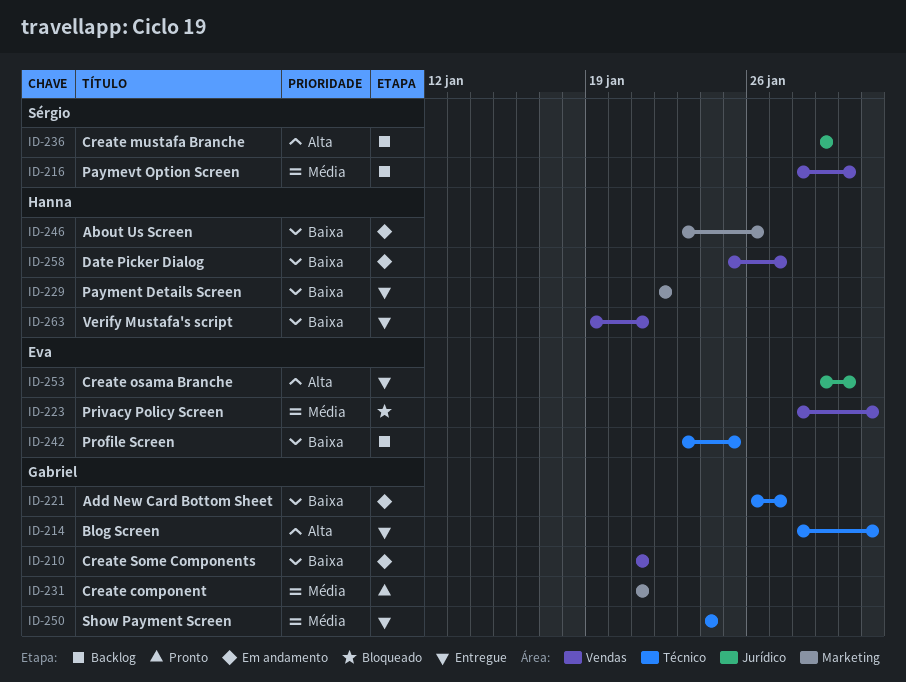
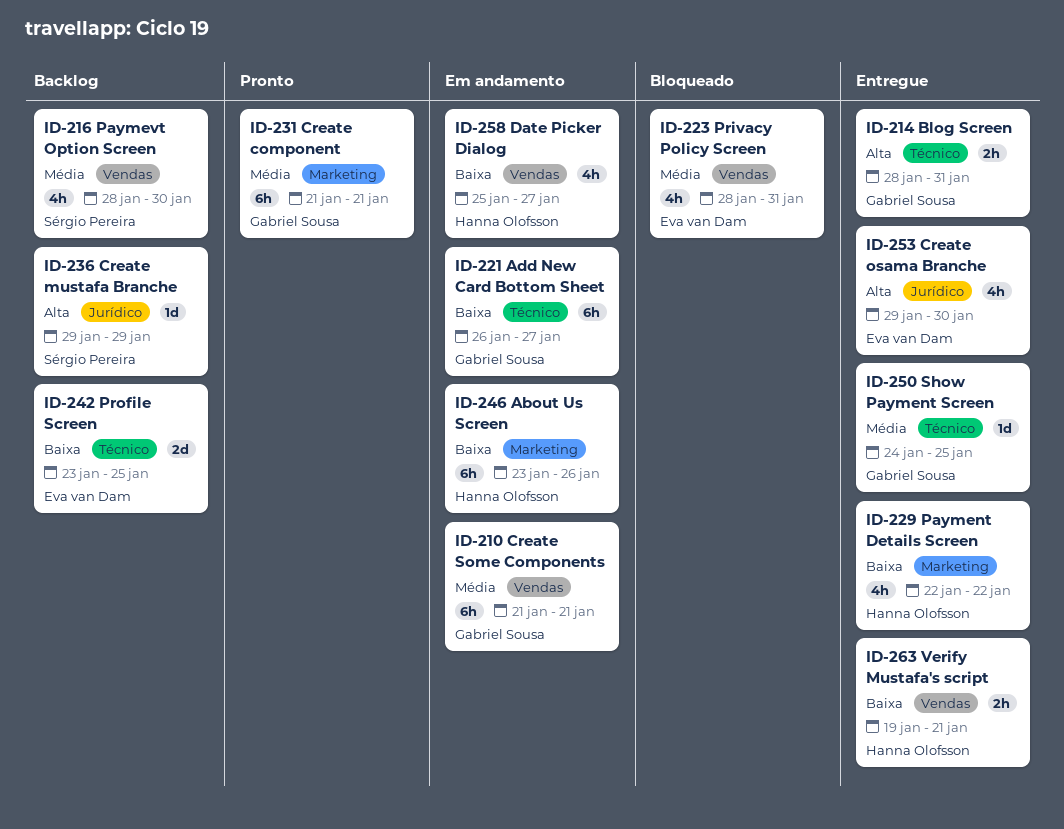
ID-210, priority: Baixa -> Média
ID-250, due: Jan 24 -> Jan 25

